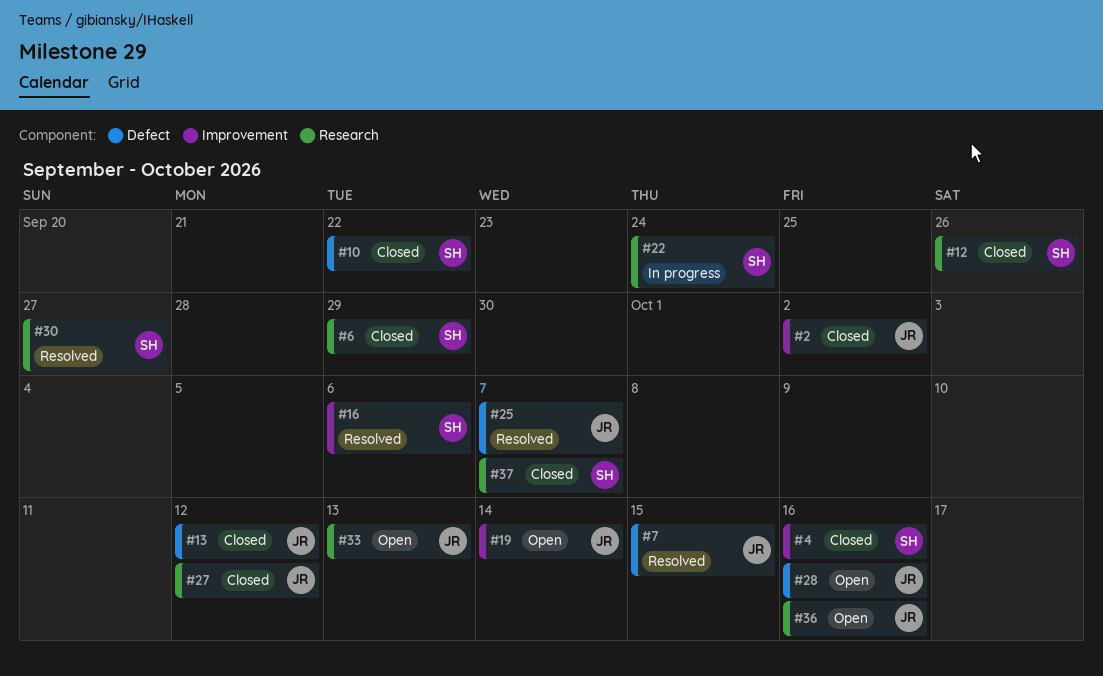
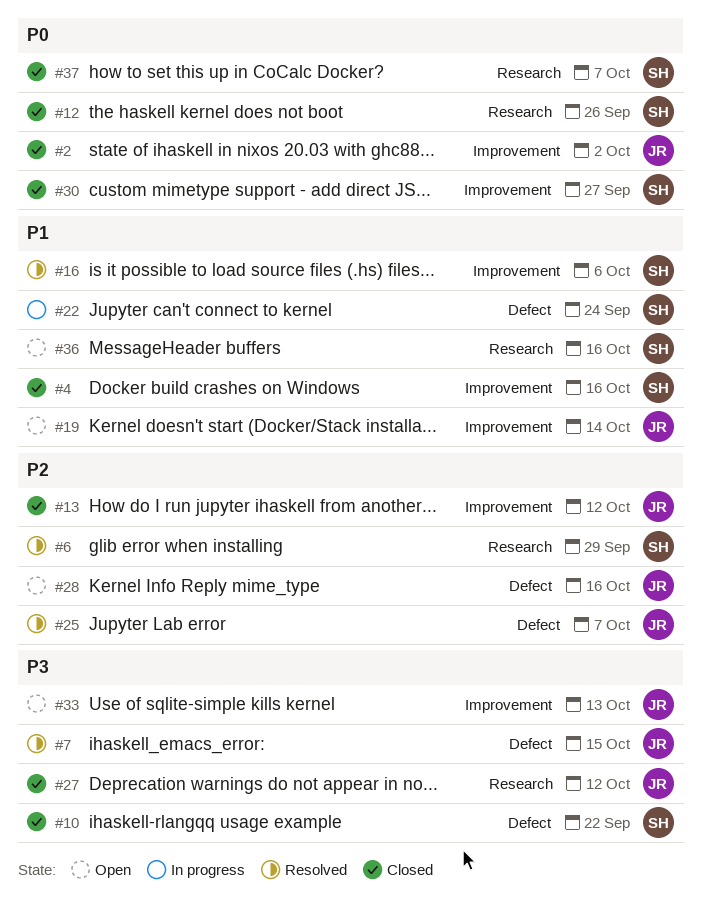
#6, status: Closed -> Resolved
#13, label: Defect -> Improvement
#22, label: Research -> Defect
#30, status: Resolved -> Closed
#30, label: Research -> Improvement
#33, label: Research -> Improvement
#36, owner: JR -> SH

